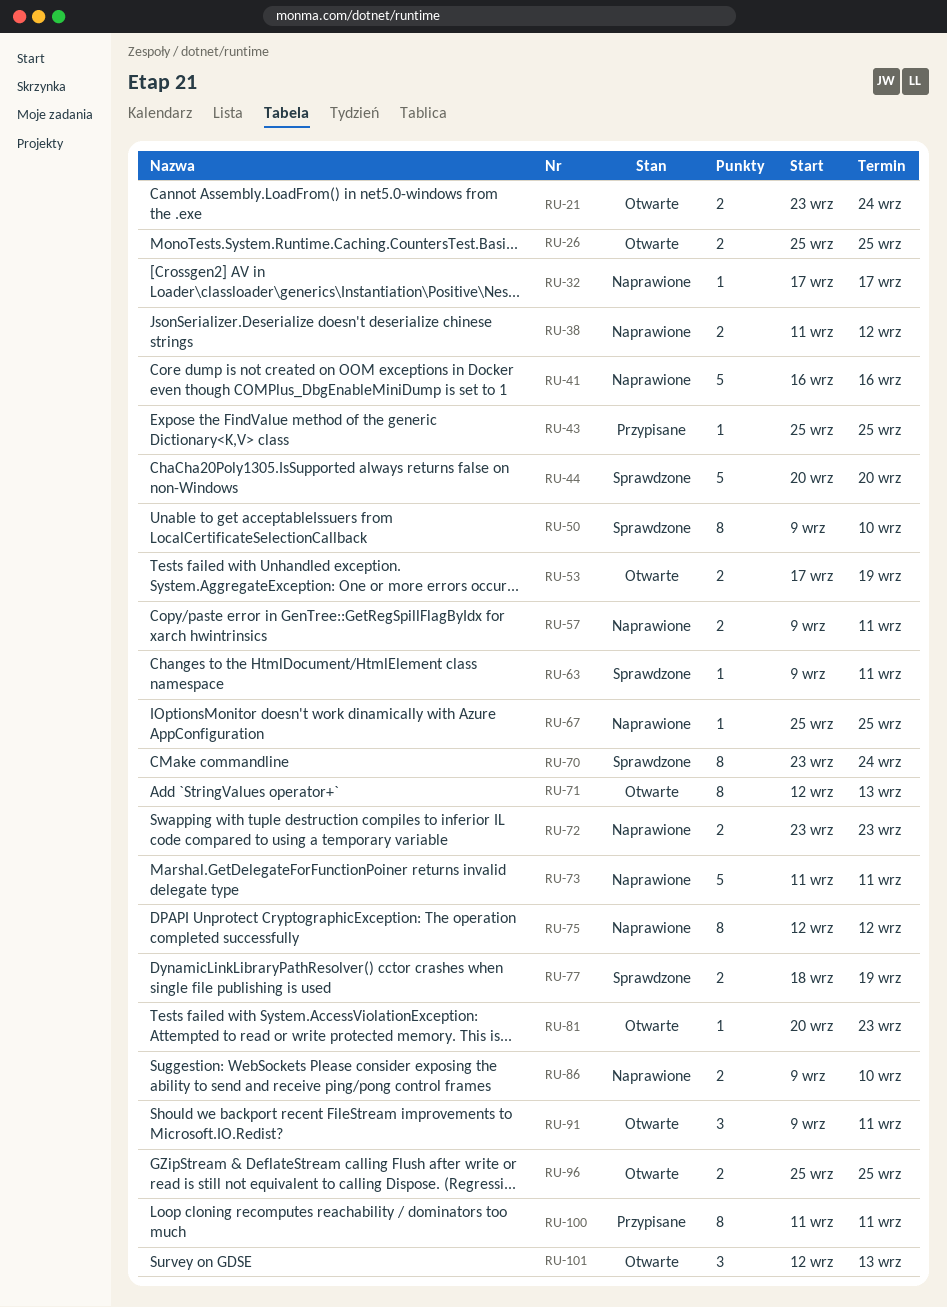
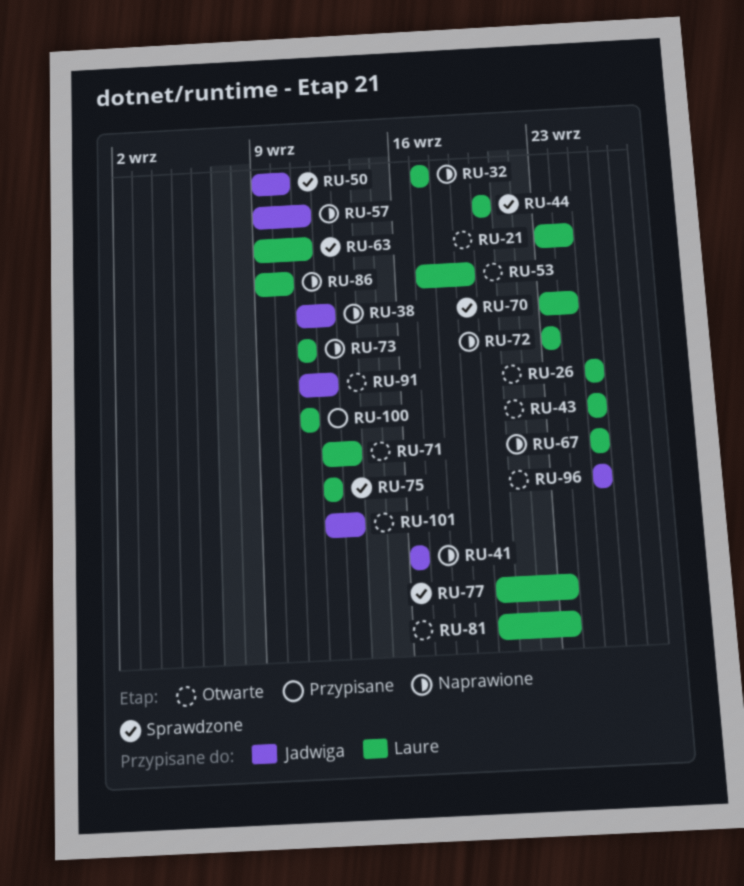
RU-43, status: Przypisane -> Otwarte
RU-75, status: Naprawione -> Sprawdzone
RU-77, start: Sep 18 -> Sep 20
RU-77, due: Sep 19 -> Sep 23
RU-91, start: Sep 9 -> Sep 11
RU-91, due: Sep 11 -> Sep 12

